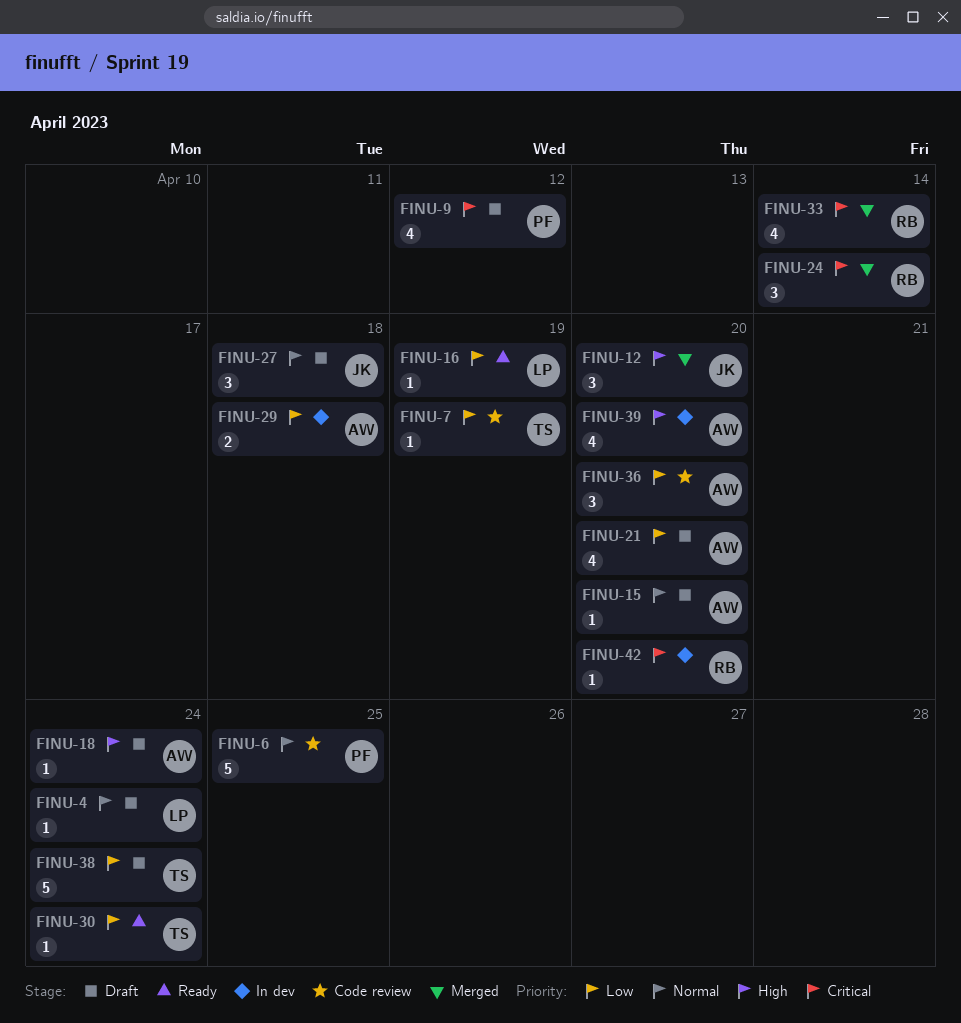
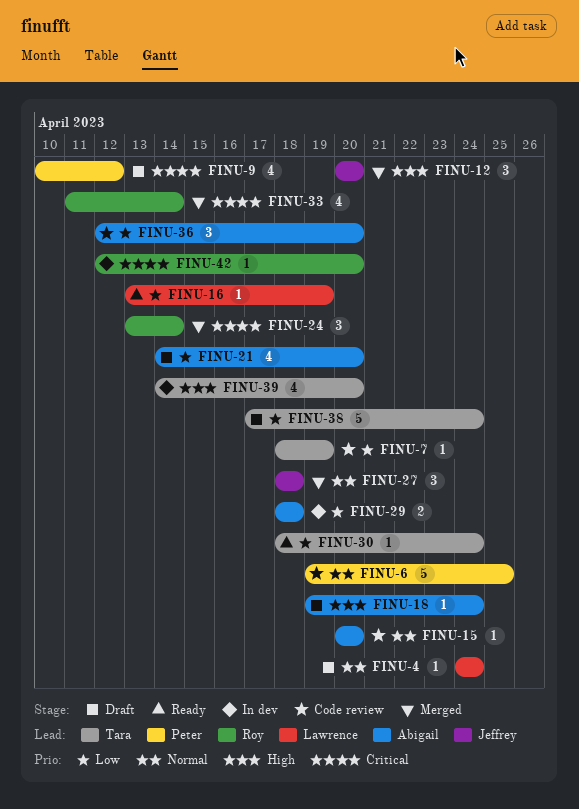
FINU-15, status: Draft -> Code review
FINU-27, status: Draft -> Merged
FINU-39, owner: Abigail -> Tara

